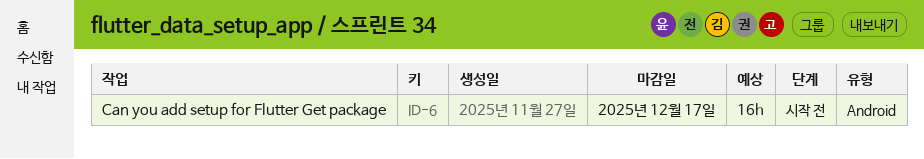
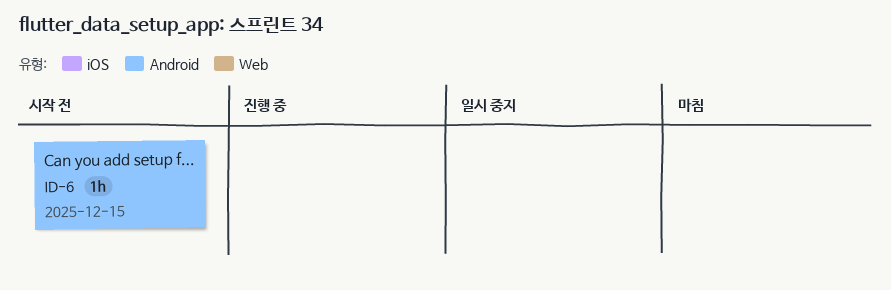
ID-6, estimate: 16h -> 1h
ID-6, due: Dec 17 -> Dec 15

